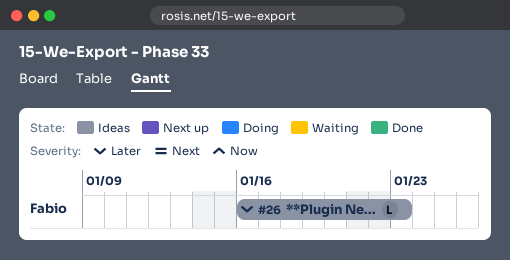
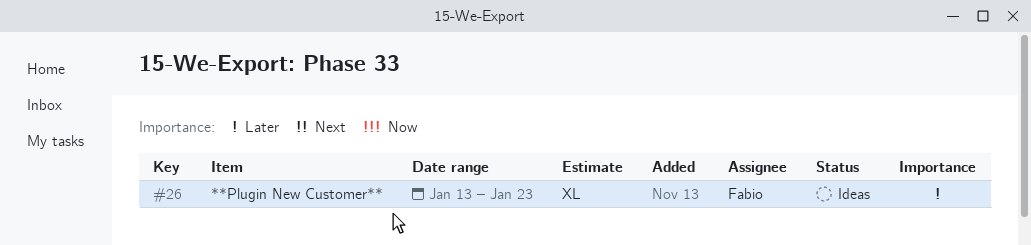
#26, estimate: L -> XL
#26, start: Jan 16 -> Jan 13

